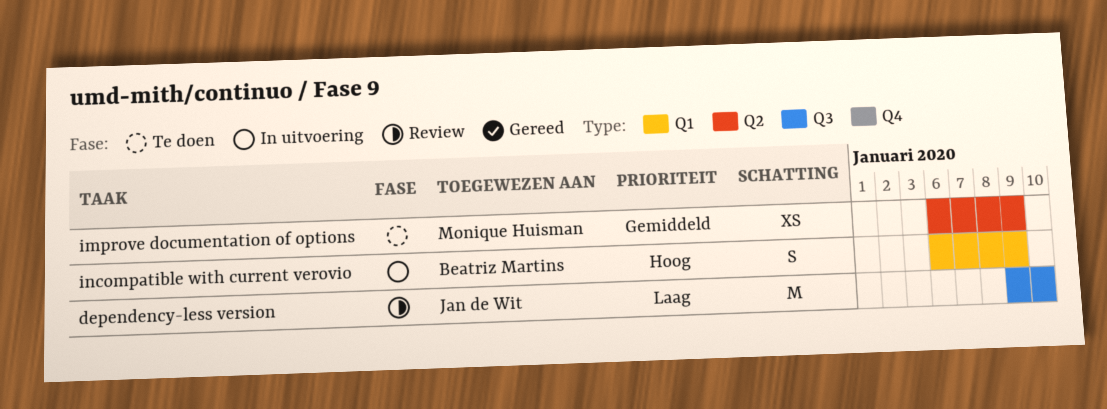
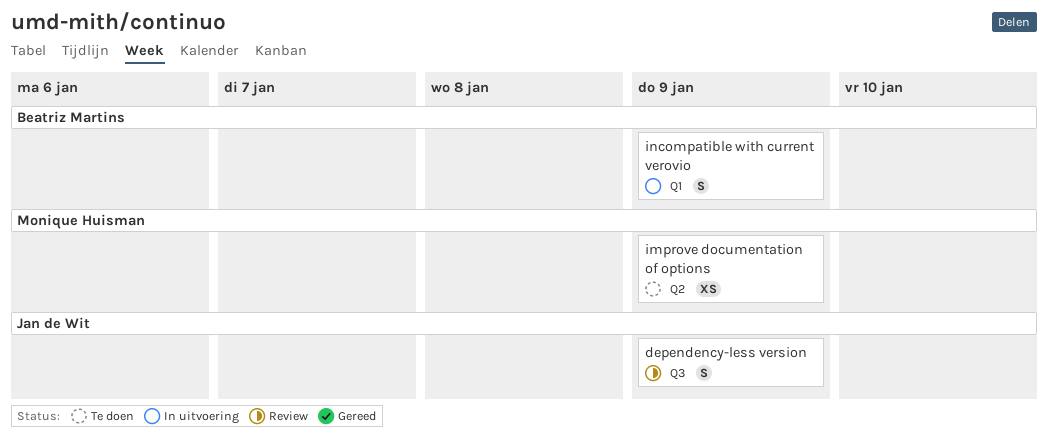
dependency-less version, estimate: M -> S
dependency-less version, due: Jan 10 -> Jan 9

